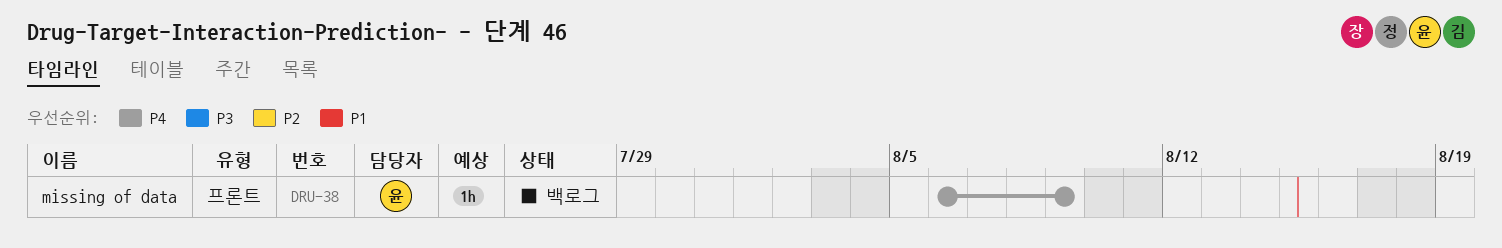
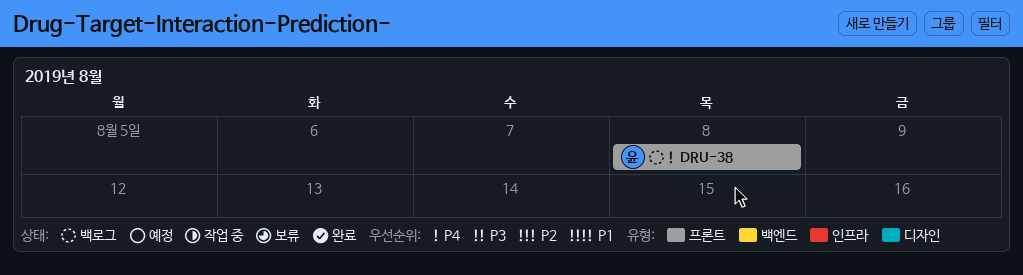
DRU-38, start: Aug 6 -> Aug 8
DRU-38, due: Aug 9 -> Aug 8

